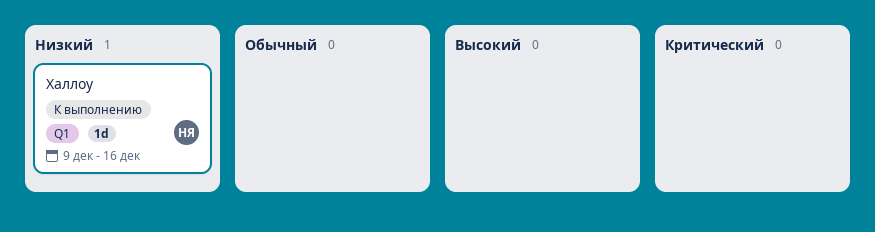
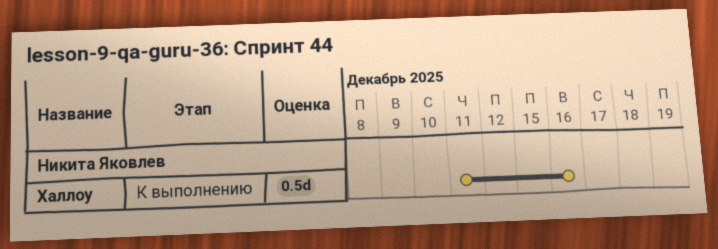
Халлоу, estimate: 1d -> 0.5d
Халлоу, start: Dec 9 -> Dec 11

